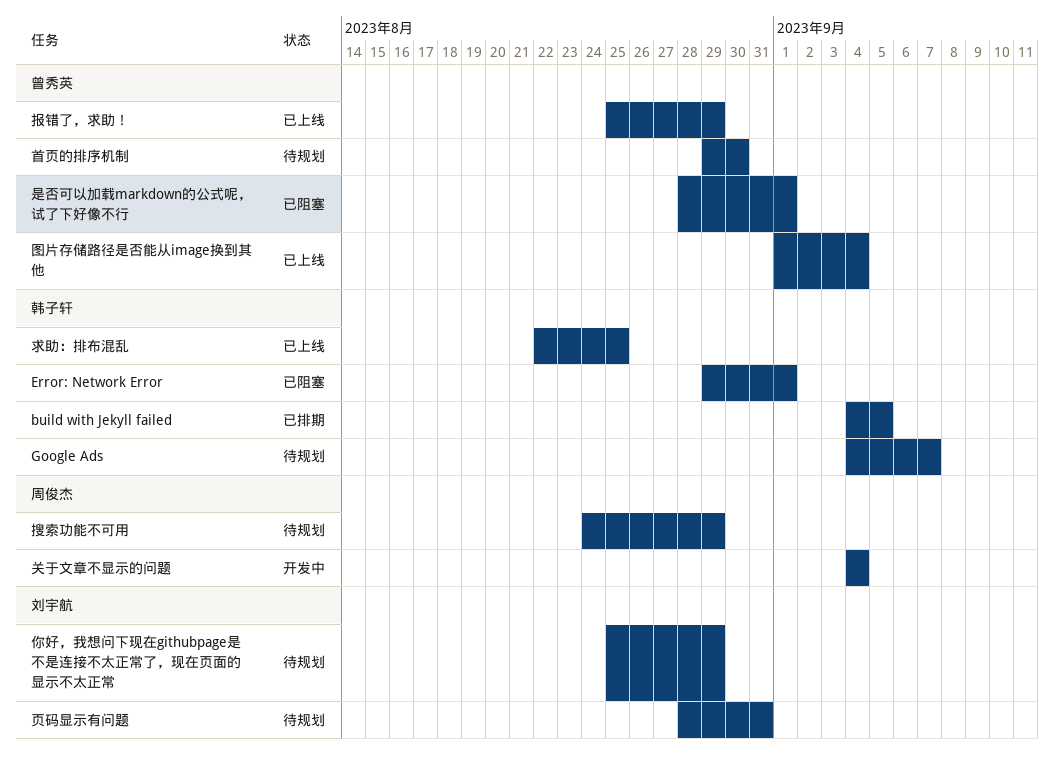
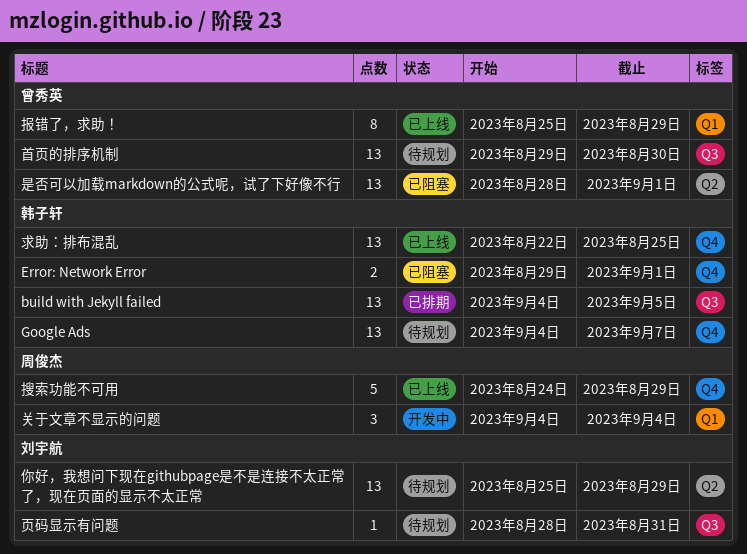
图片存储路径是否能从image换到其他: present -> none
搜索功能不可用, status: 待规划 -> 已上线

